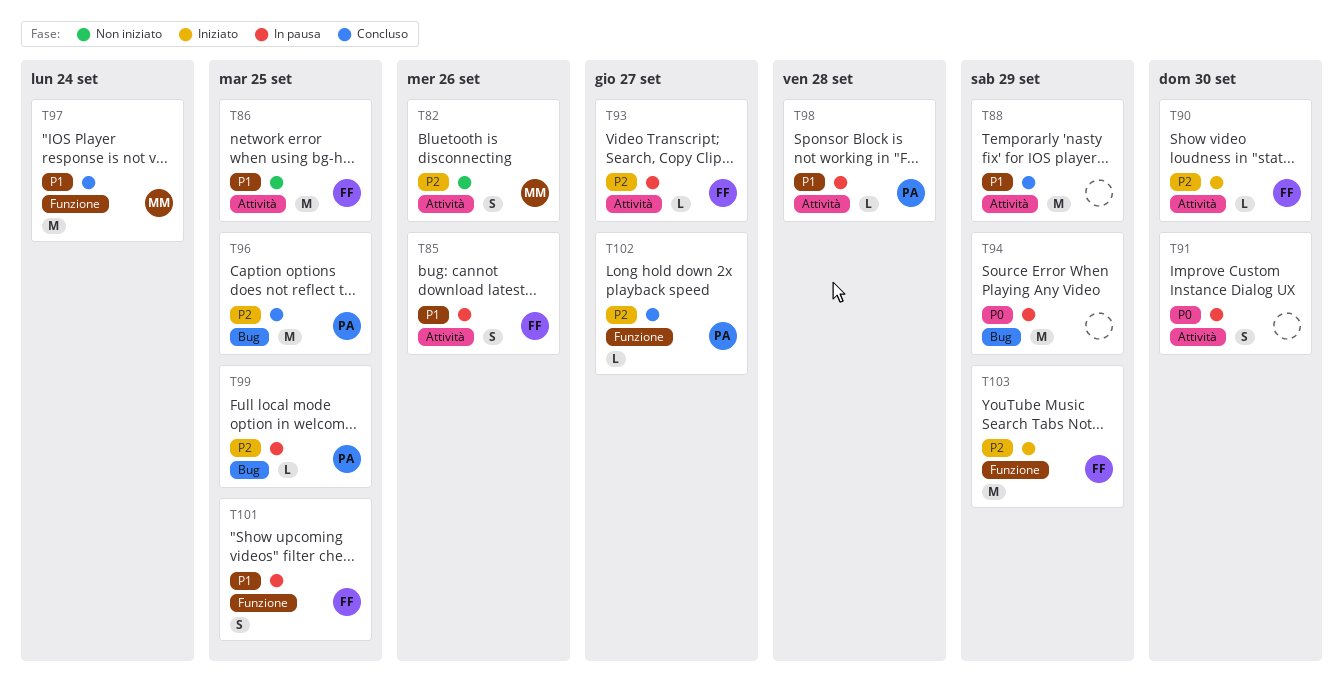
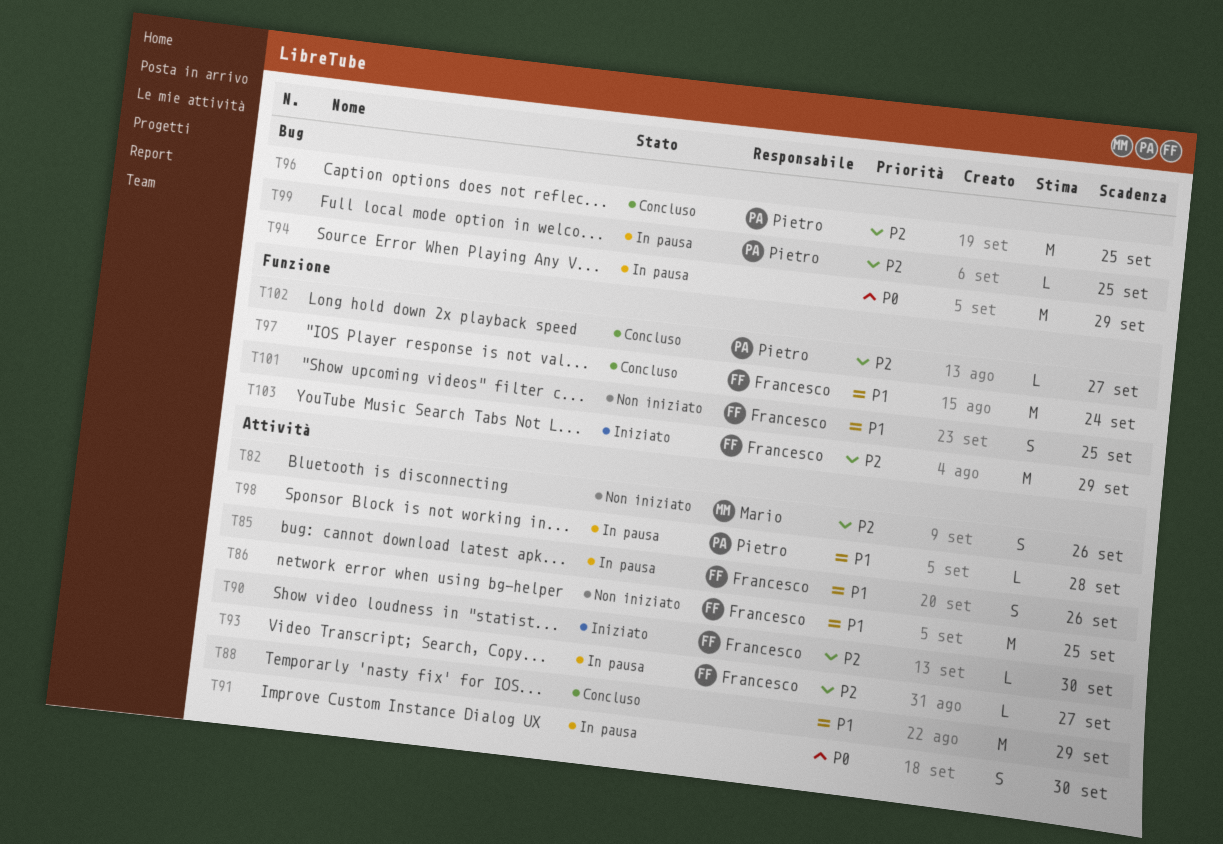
T97, owner: Mario -> Francesco
T101, status: In pausa -> Non iniziato

